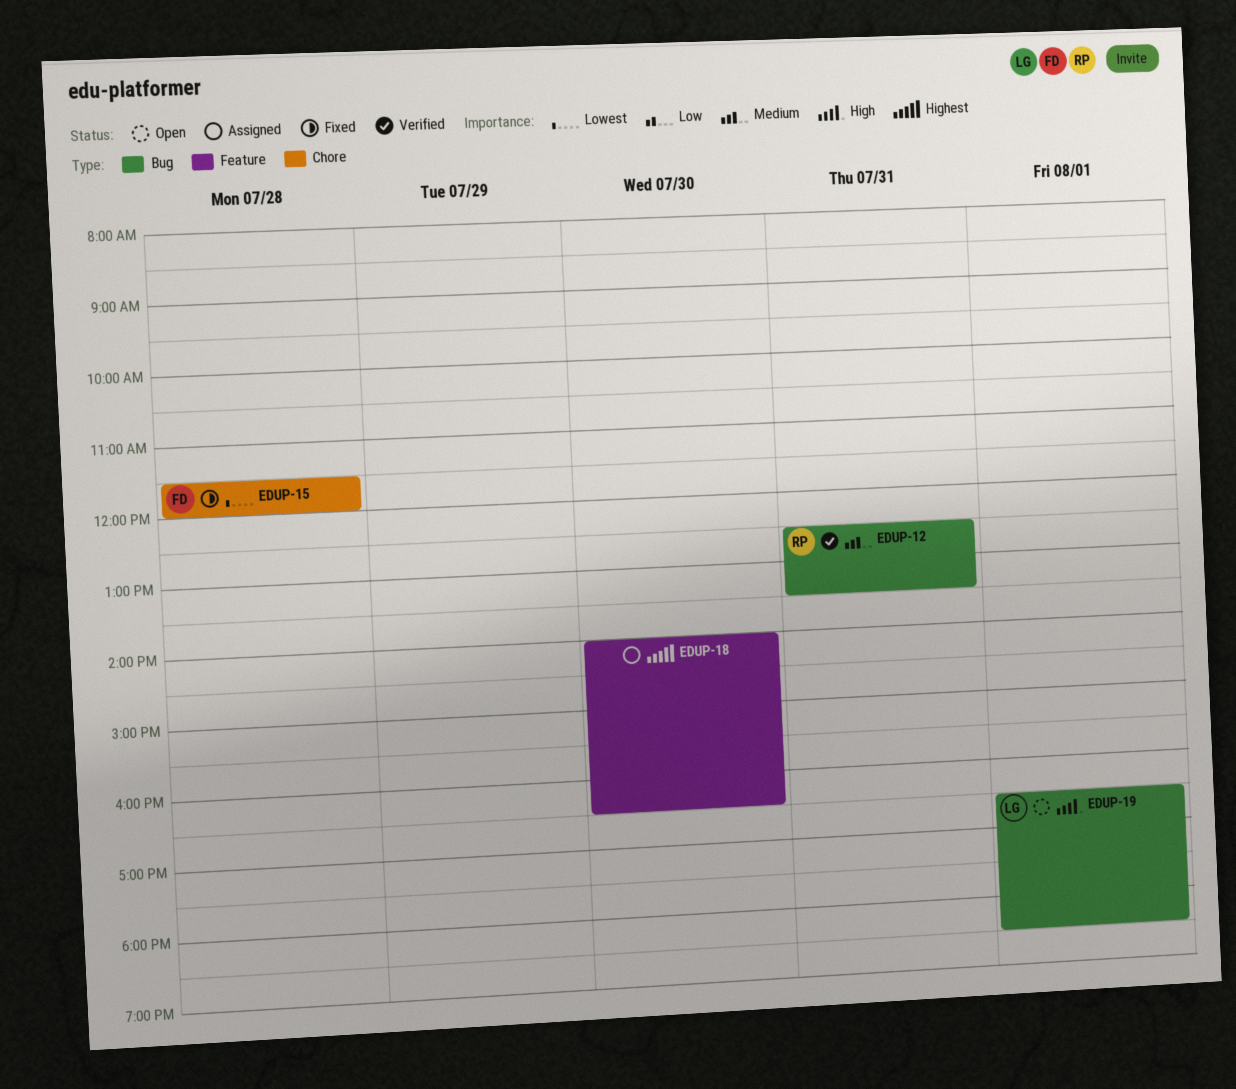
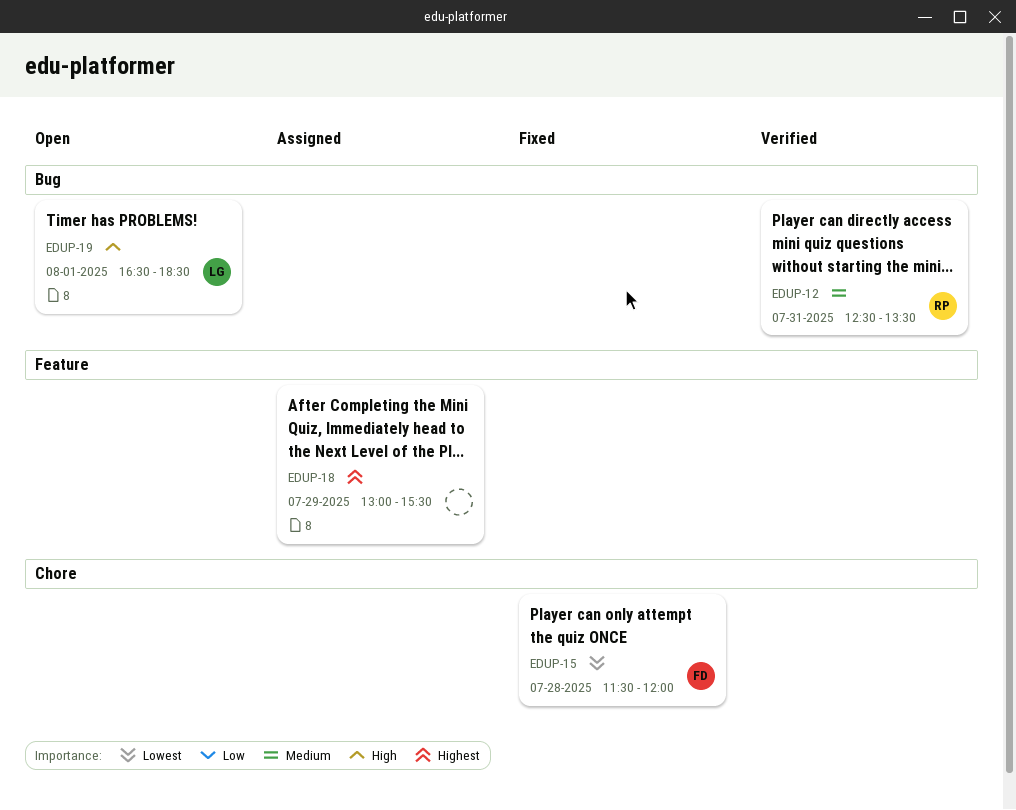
EDUP-18, day: Jul 30 -> Jul 29
EDUP-18, begins: 14:00 -> 13:00
EDUP-18, ends: 16:30 -> 15:30

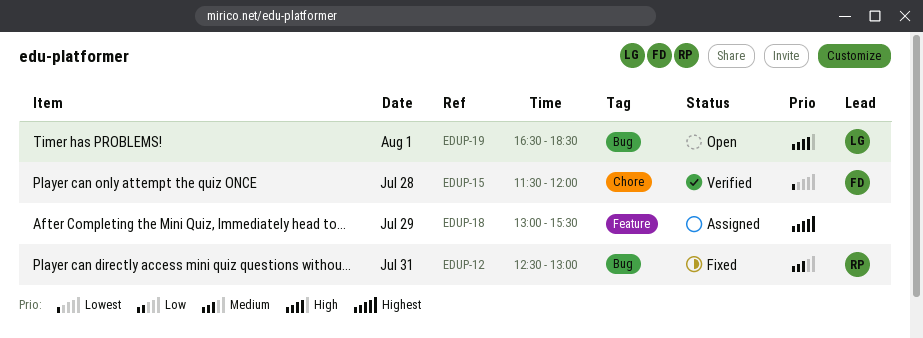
EDUP-12, status: Verified -> Fixed
EDUP-12, ends: 13:30 -> 13:00
EDUP-15, status: Fixed -> Verified

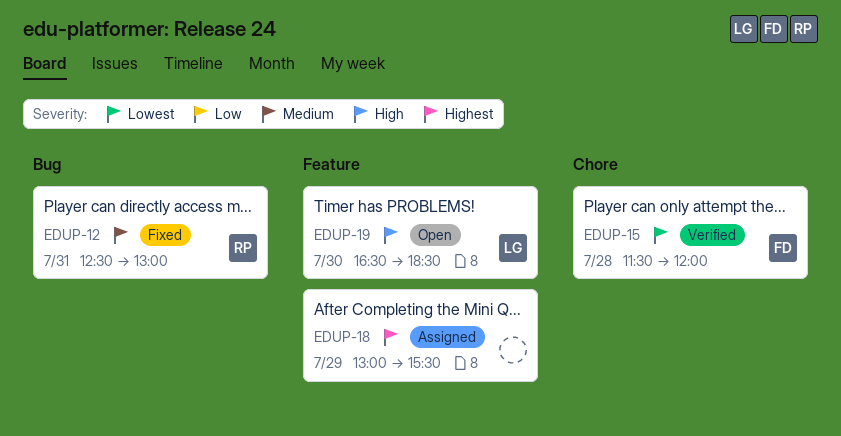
EDUP-19, label: Bug -> Feature
EDUP-19, day: Aug 1 -> Jul 30

